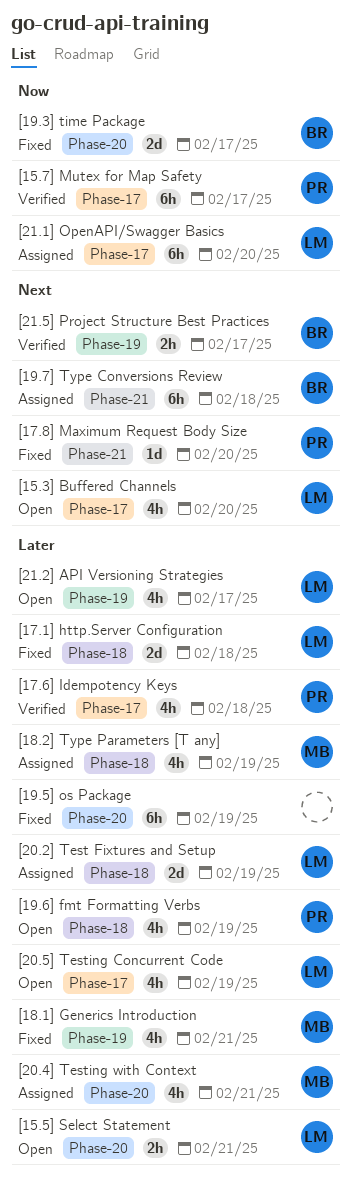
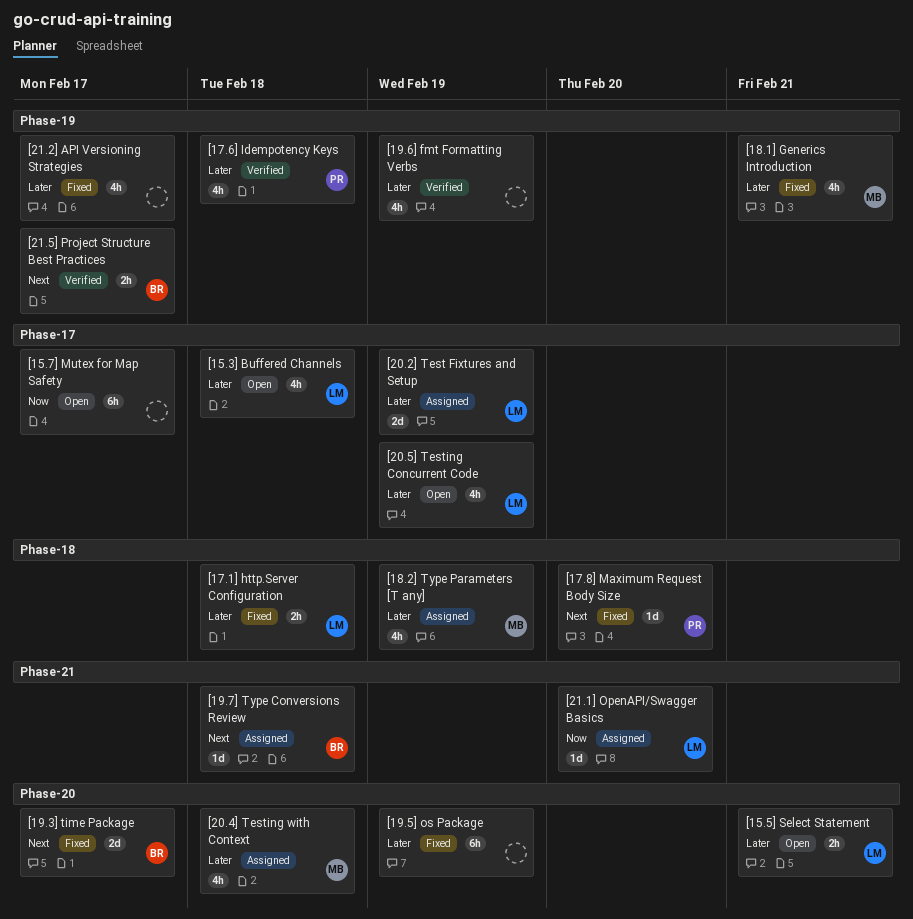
[15.3] Buffered Channels, priority: Next -> Later
[15.3] Buffered Channels, due: Feb 20 -> Feb 18
[15.7] Mutex for Map Safety, status: Verified -> Open
[15.7] Mutex for Map Safety, owner: PR -> none
[17.1] http.Server Configuration, estimate: 2d -> 2h
[17.6] Idempotency Keys, label: Phase-17 -> Phase-19
[17.8] Maximum Request Body Size, label: Phase-21 -> Phase-18
[19.3] time Package, priority: Now -> Next
[19.6] fmt Formatting Verbs, status: Open -> Verified
[19.6] fmt Formatting Verbs, owner: PR -> none
[19.6] fmt Formatting Verbs, label: Phase-18 -> Phase-19
[19.7] Type Conversions Review, estimate: 6h -> 1d
[20.2] Test Fixtures and Setup, label: Phase-18 -> Phase-17
[20.4] Testing with Context, due: Feb 21 -> Feb 18
[21.1] OpenAPI/Swagger Basics, label: Phase-17 -> Phase-21
[21.1] OpenAPI/Swagger Basics, estimate: 6h -> 1d
[21.2] API Versioning Strategies, status: Open -> Fixed
[21.2] API Versioning Strategies, owner: LM -> none

